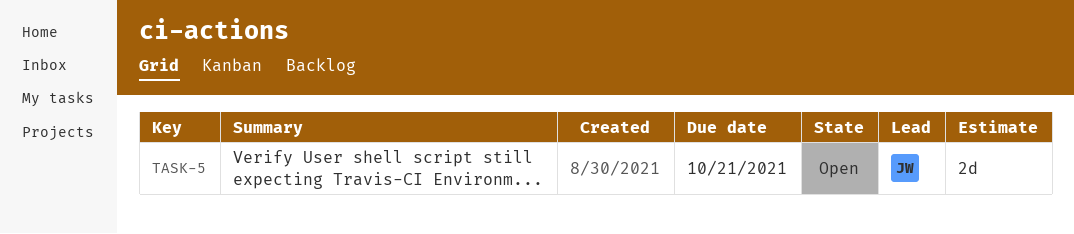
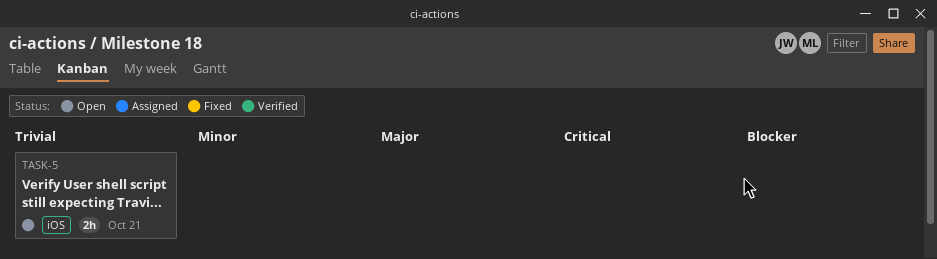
TASK-5, estimate: 2d -> 2h

